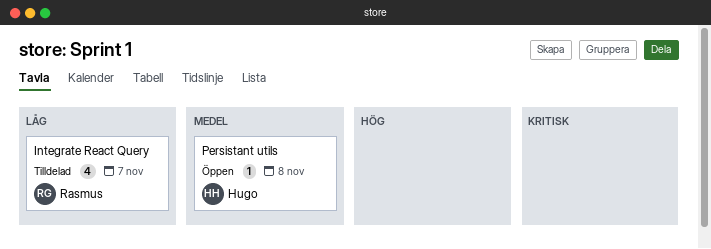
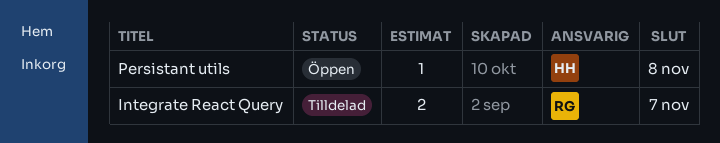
Integrate React Query, estimate: 4 -> 2

